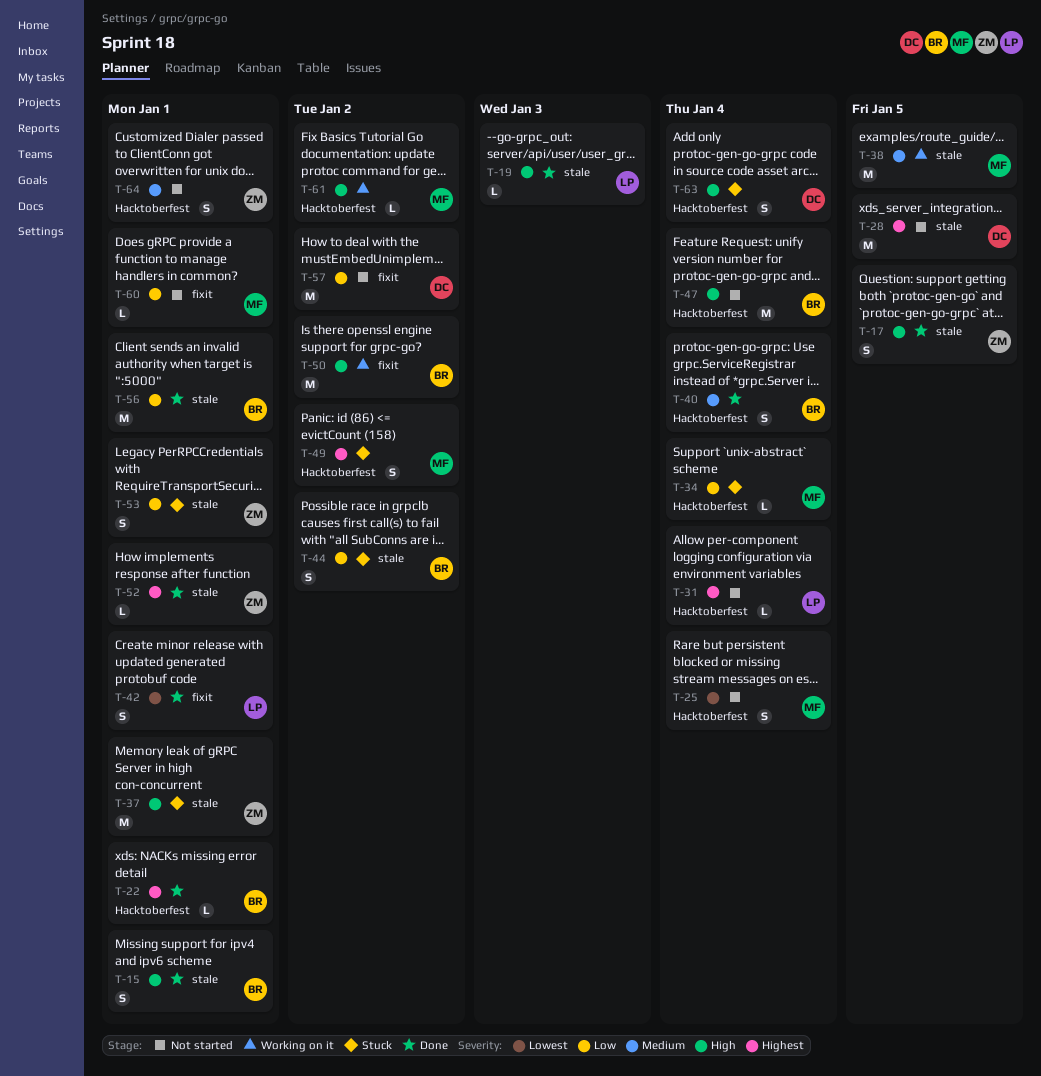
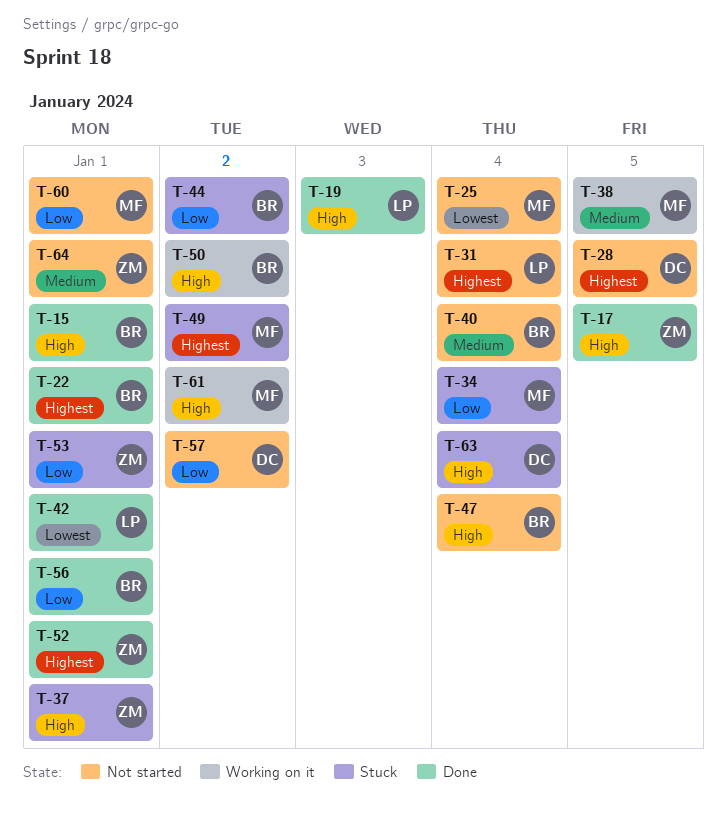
T-40, status: Done -> Not started

